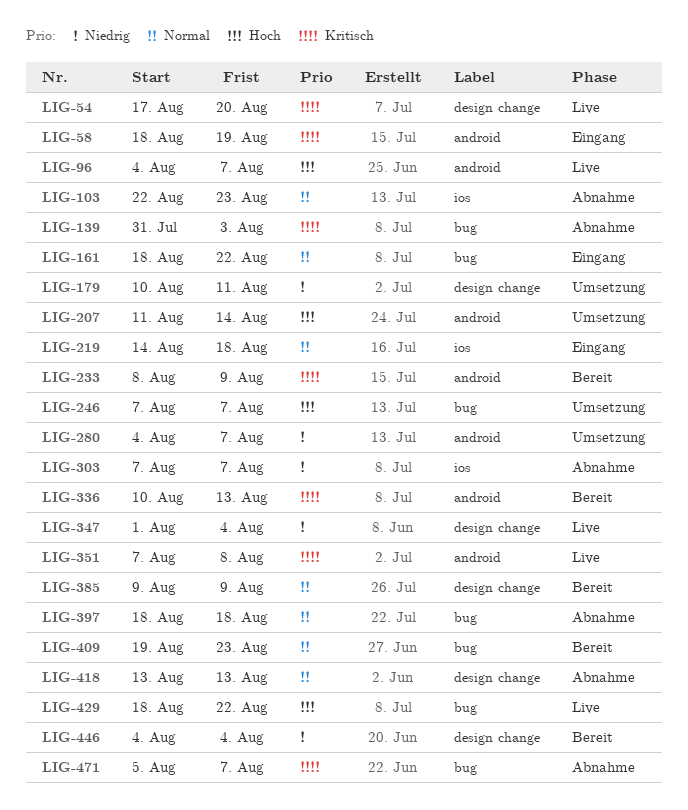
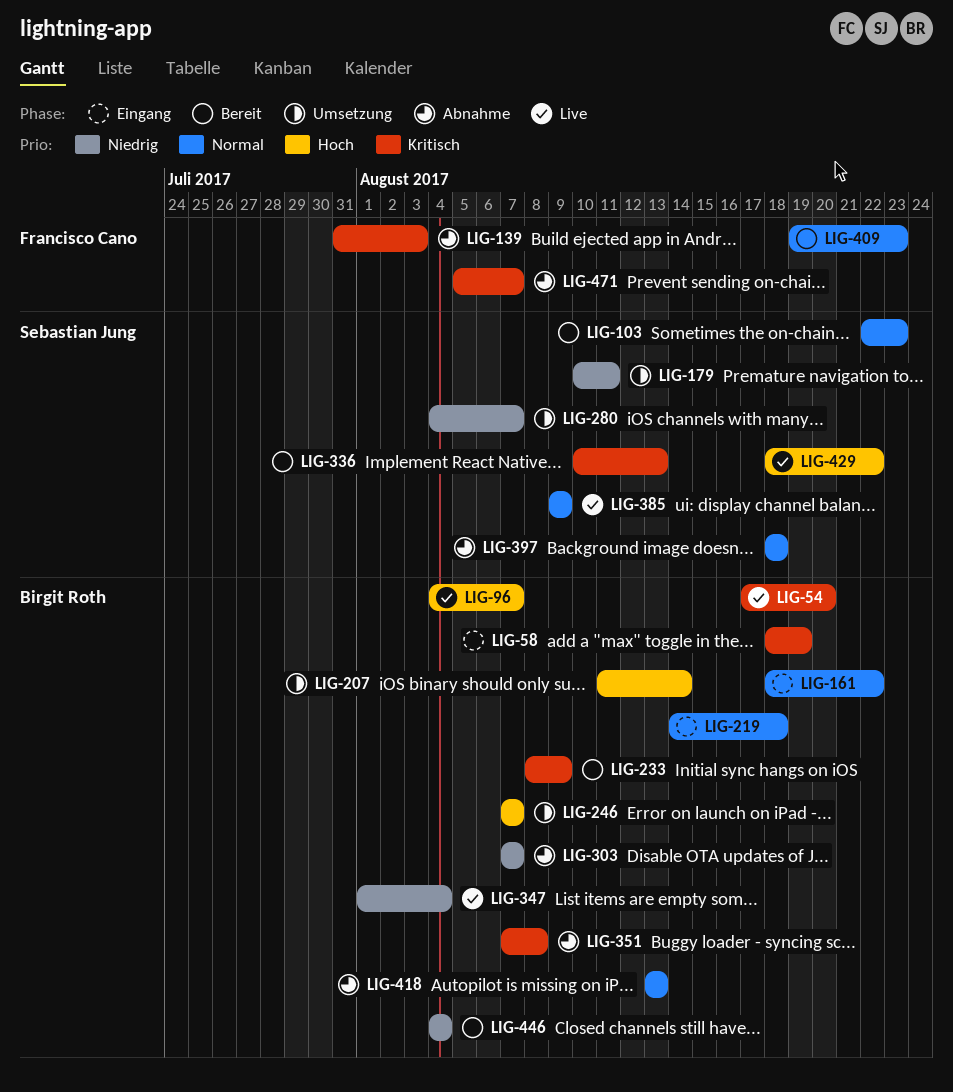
LIG-103, status: Abnahme -> Bereit
LIG-351, status: Live -> Abnahme
LIG-385, status: Bereit -> Live

